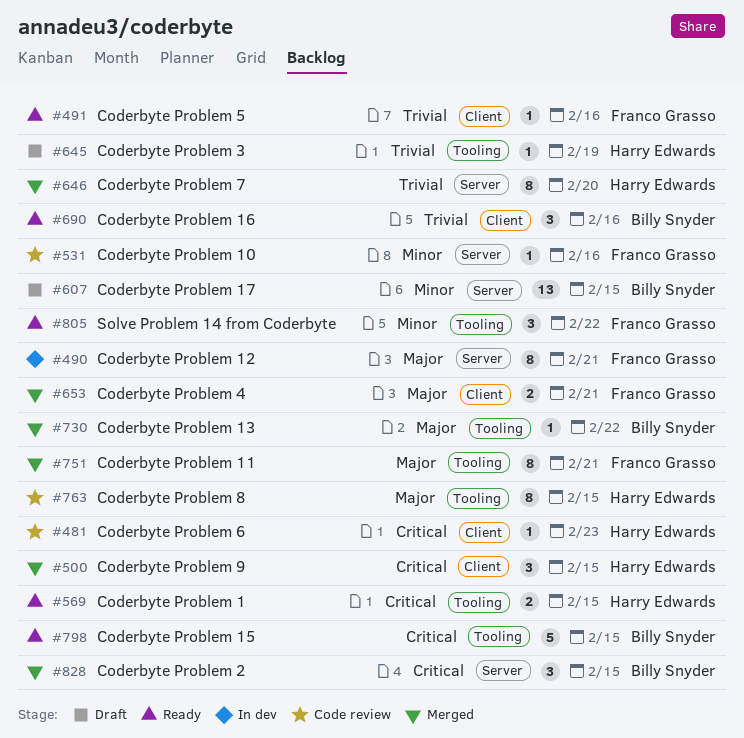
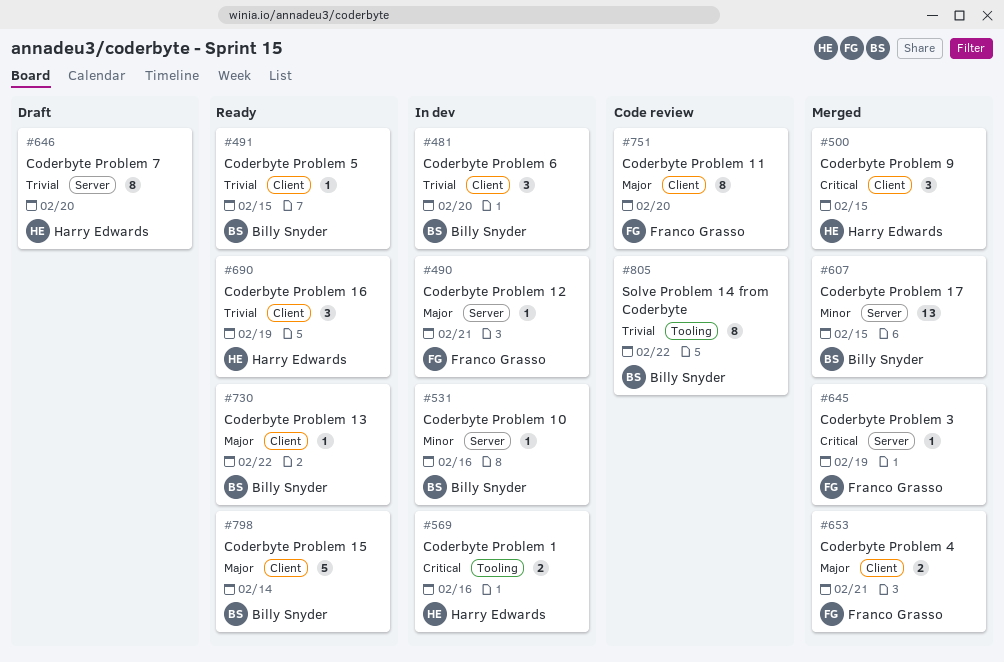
#481, status: Code review -> In dev
#481, owner: Harry Edwards -> Billy Snyder
#481, priority: Critical -> Trivial
#481, estimate: 1 -> 3
#481, due: Feb 23 -> Feb 20
#490, estimate: 8 -> 1
#491, owner: Franco Grasso -> Billy Snyder
#491, due: Feb 16 -> Feb 15
#531, status: Code review -> In dev
#531, owner: Franco Grasso -> Billy Snyder
#569, status: Ready -> In dev
#569, due: Feb 15 -> Feb 16
#607, status: Draft -> Merged
#645, status: Draft -> Merged
#645, owner: Harry Edwards -> Franco Grasso
#645, priority: Trivial -> Critical
#645, label: Tooling -> Server
#646, status: Merged -> Draft
#690, owner: Billy Snyder -> Harry Edwards
#690, due: Feb 16 -> Feb 19
#730, status: Merged -> Ready
#730, label: Tooling -> Client
#751, status: Merged -> Code review
#751, label: Tooling -> Client
#751, due: Feb 21 -> Feb 20
#763: present -> none
#798, priority: Critical -> Major
#798, label: Tooling -> Client
#798, due: Feb 15 -> Feb 14
#805, status: Ready -> Code review
#805, owner: Franco Grasso -> Billy Snyder
#805, priority: Minor -> Trivial
#805, estimate: 3 -> 8
#828: present -> none

